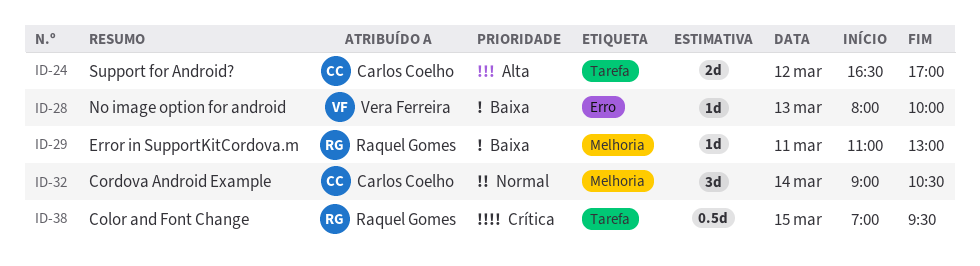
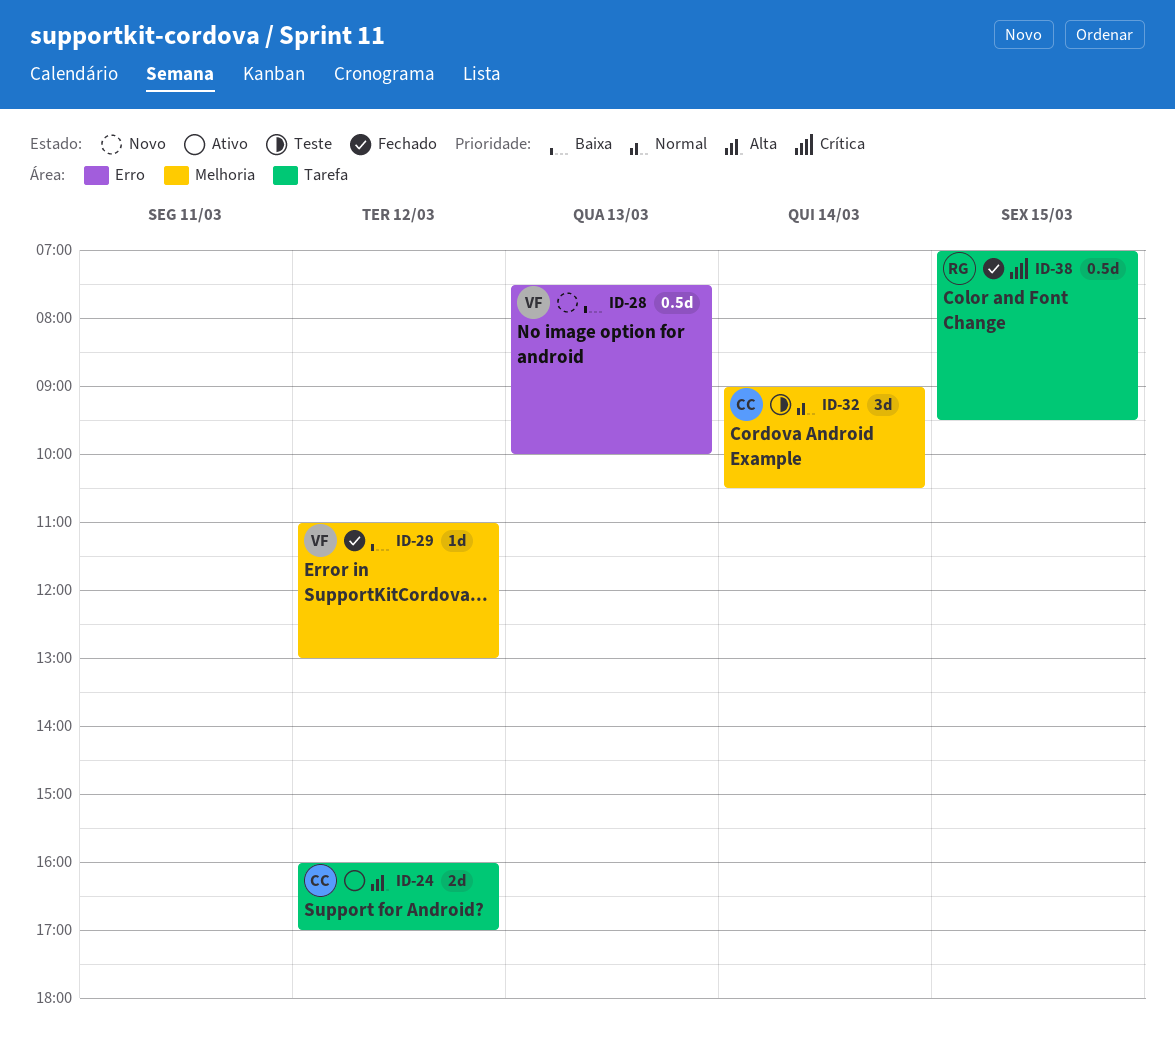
ID-24, begins: 16:30 -> 16:00
ID-28, estimate: 1d -> 0.5d
ID-28, begins: 08:00 -> 07:30
ID-29, owner: Raquel Gomes -> Vera Ferreira
ID-29, day: Mar 11 -> Mar 12

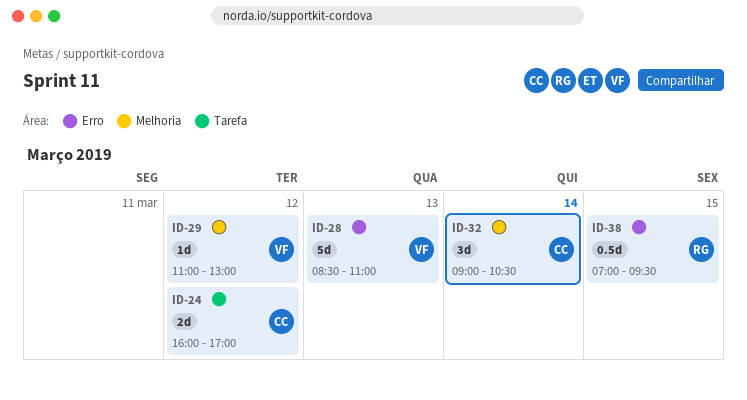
ID-28, estimate: 0.5d -> 5d
ID-28, begins: 07:30 -> 08:30
ID-28, ends: 10:00 -> 11:00
ID-38, label: Tarefa -> Erro

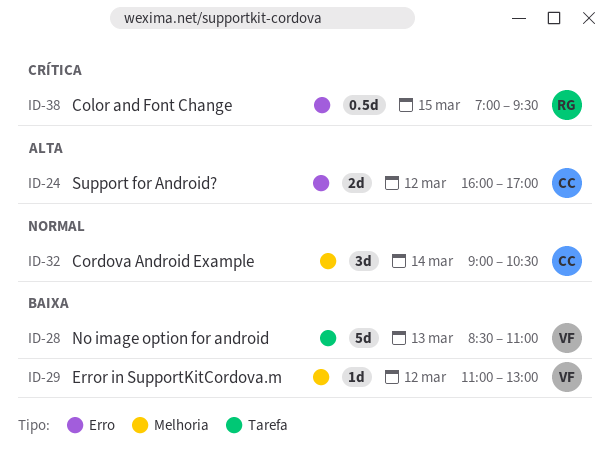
ID-24, label: Tarefa -> Erro
ID-28, label: Erro -> Tarefa

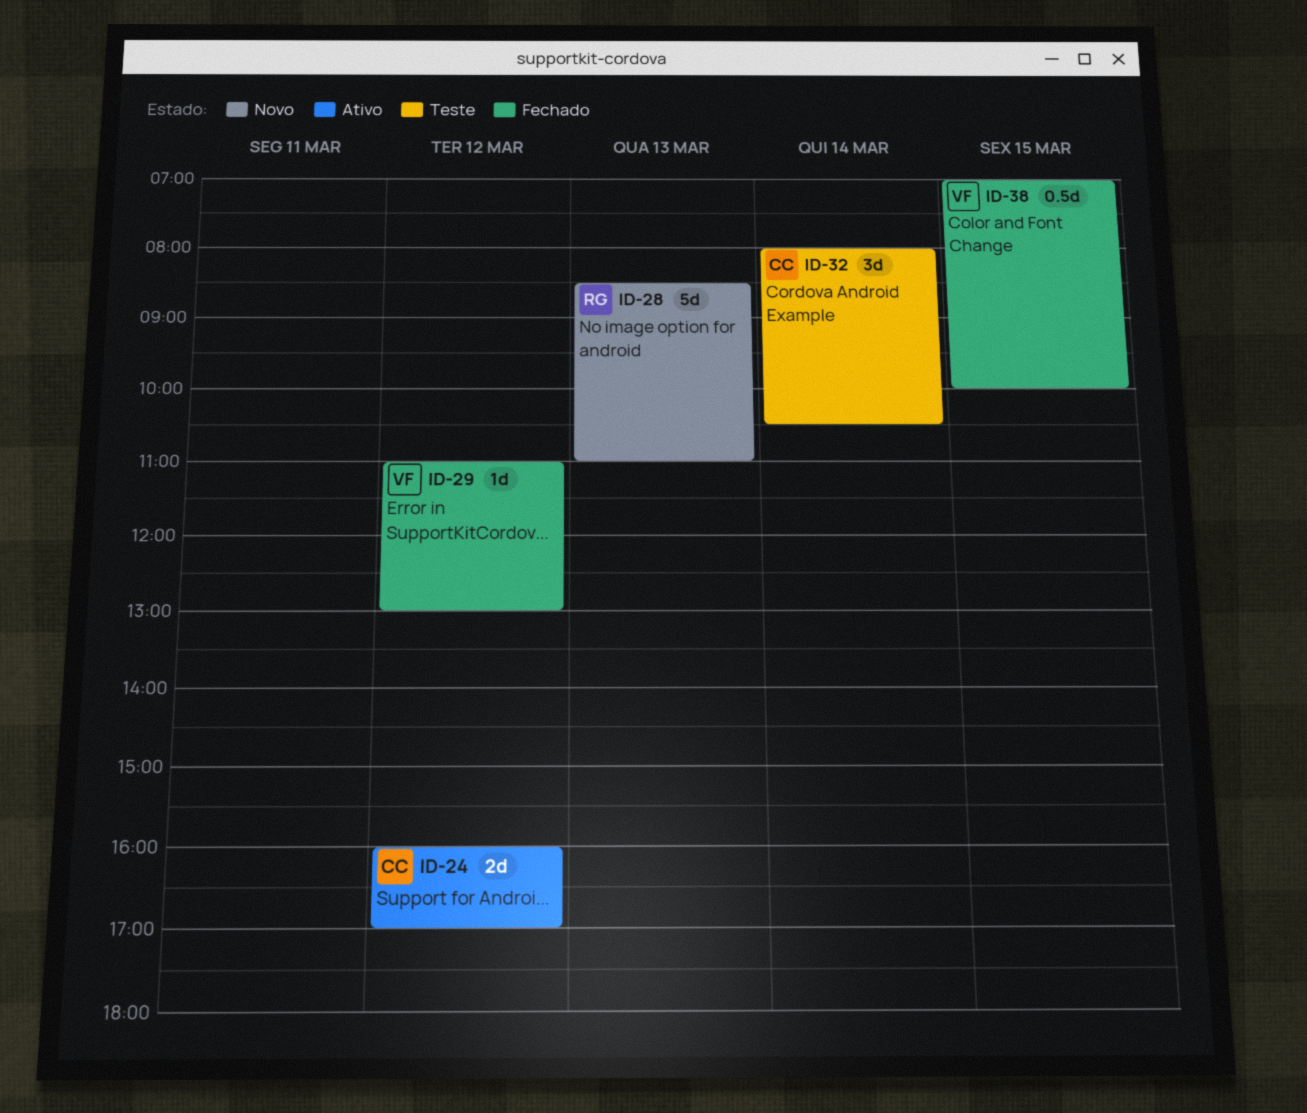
ID-28, owner: VF -> RG
ID-32, begins: 09:00 -> 08:00
ID-38, owner: RG -> VF
ID-38, ends: 09:30 -> 10:00

